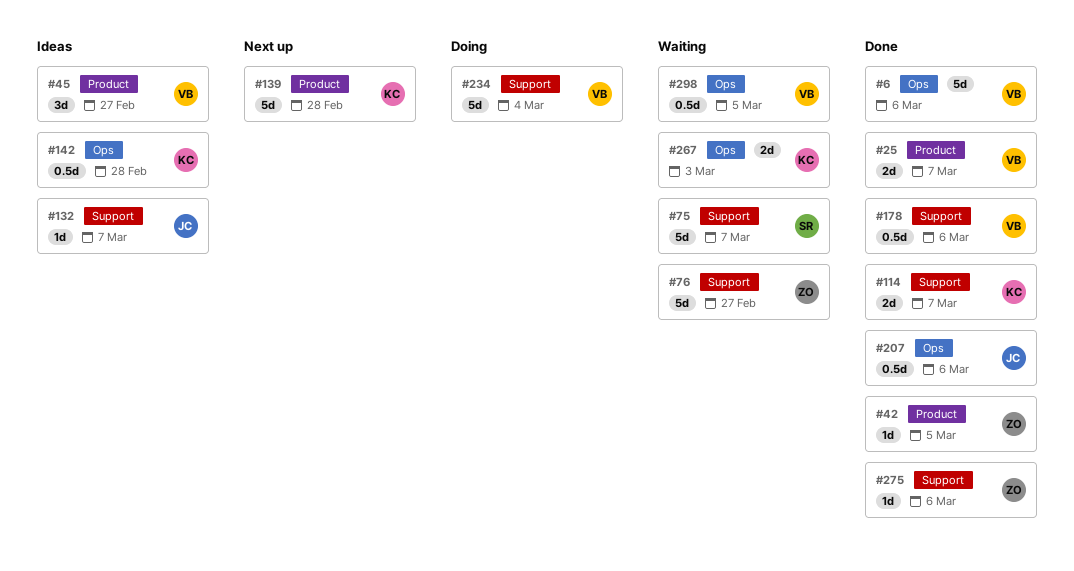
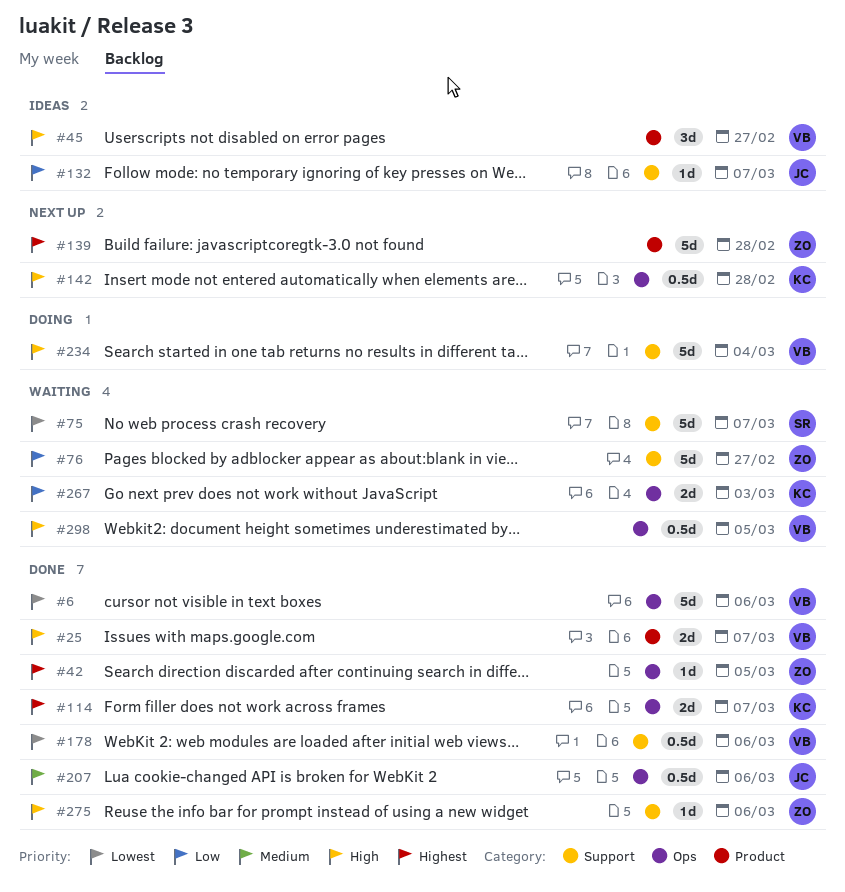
#42, label: Product -> Ops
#114, label: Support -> Ops
#139, owner: KC -> ZO
#142, status: Ideas -> Next up

